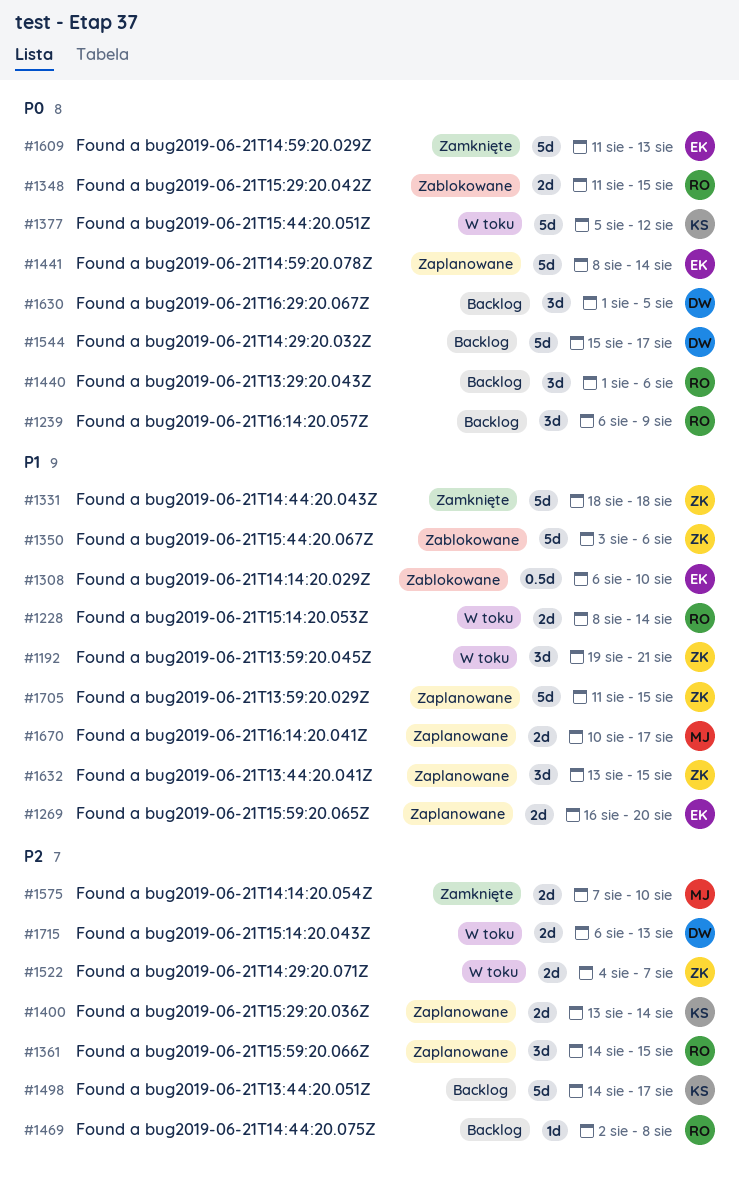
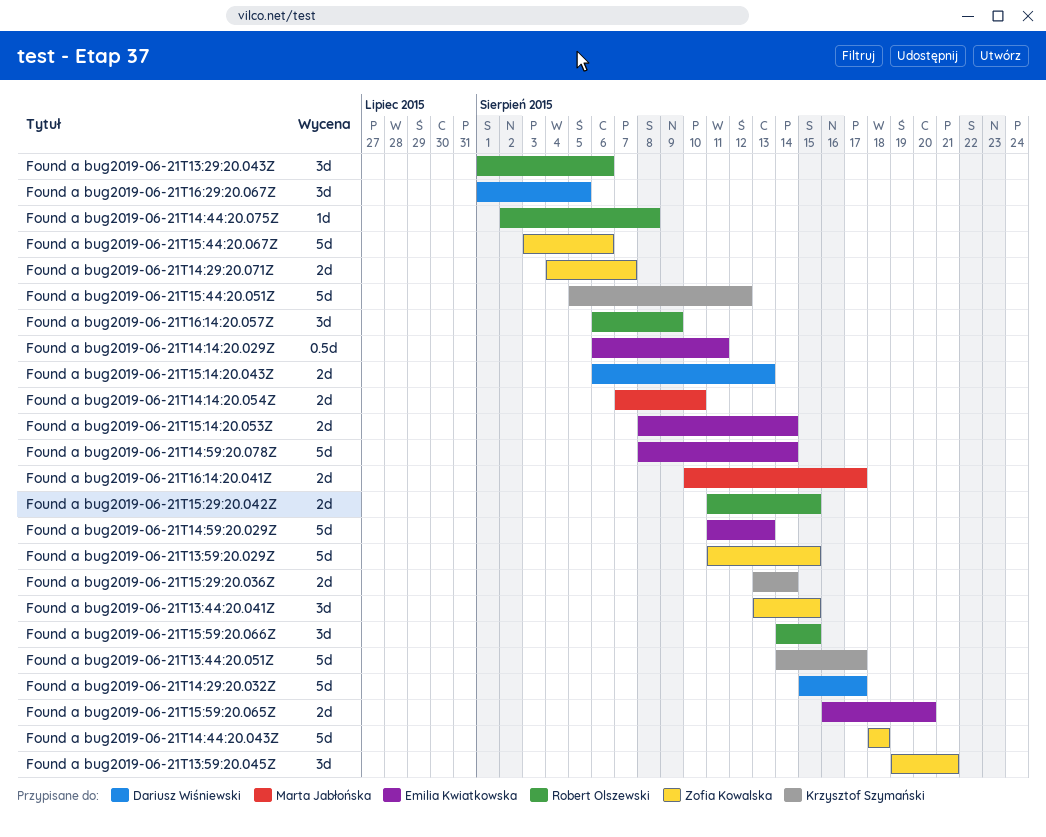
Found a bug2019-06-21T14:14:20.029Z, due: Aug 10 -> Aug 11
Found a bug2019-06-21T15:14:20.053Z, owner: Robert Olszewski -> Emilia Kwiatkowska

